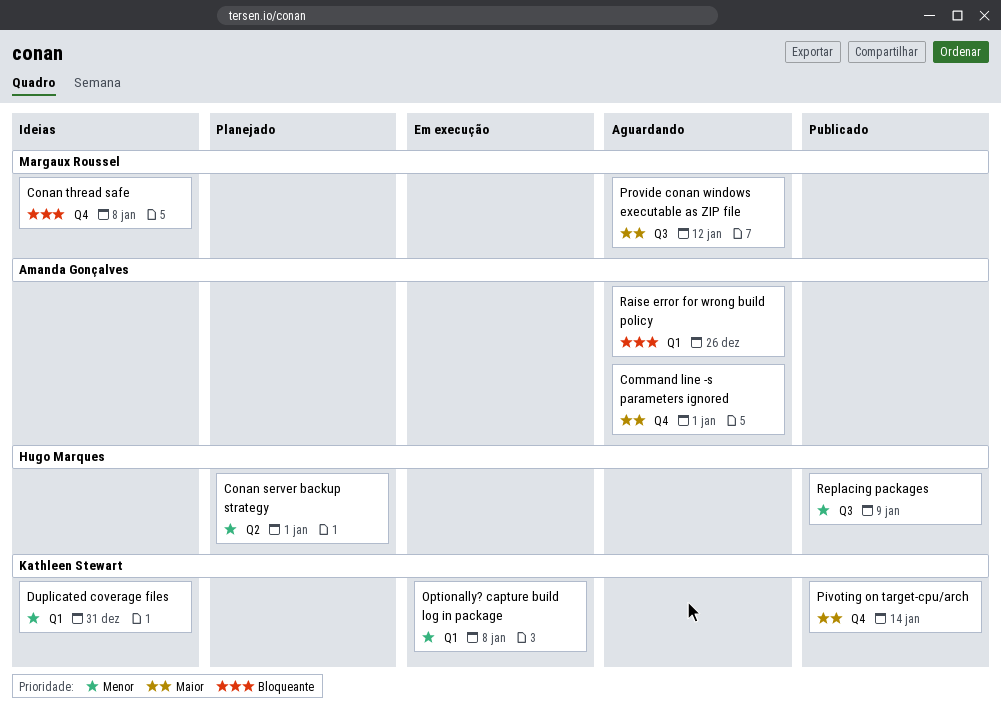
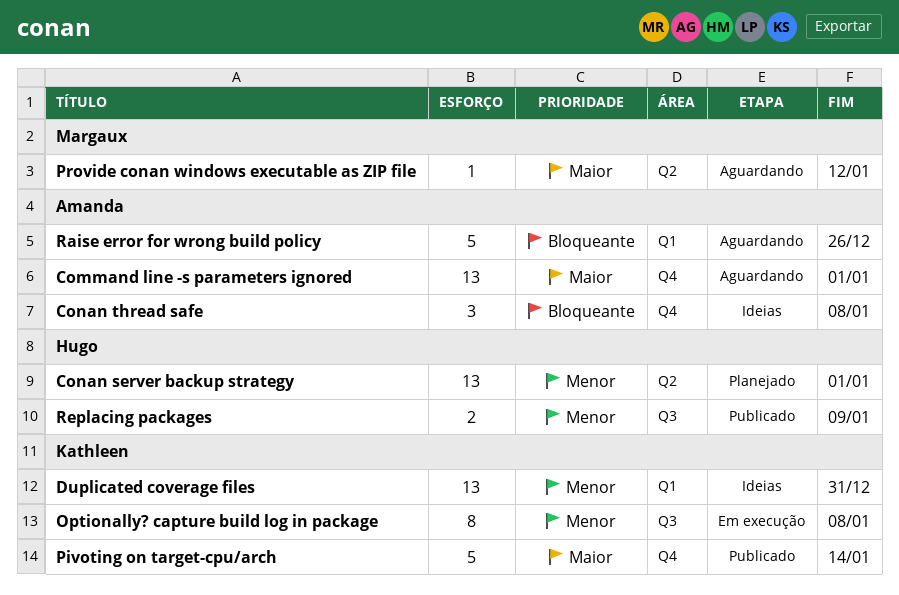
Conan thread safe, owner: Margaux Roussel -> Amanda Gonçalves
Optionally? capture build log in package, label: Q1 -> Q3
Provide conan windows executable as ZIP file, label: Q3 -> Q2

